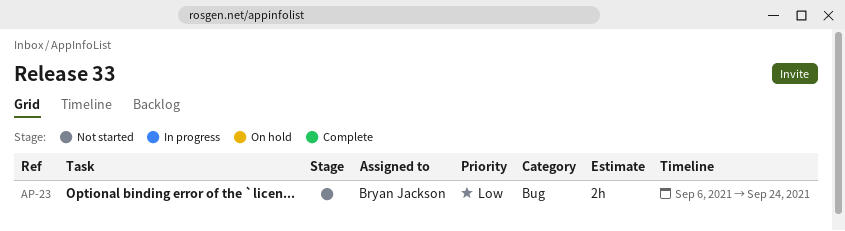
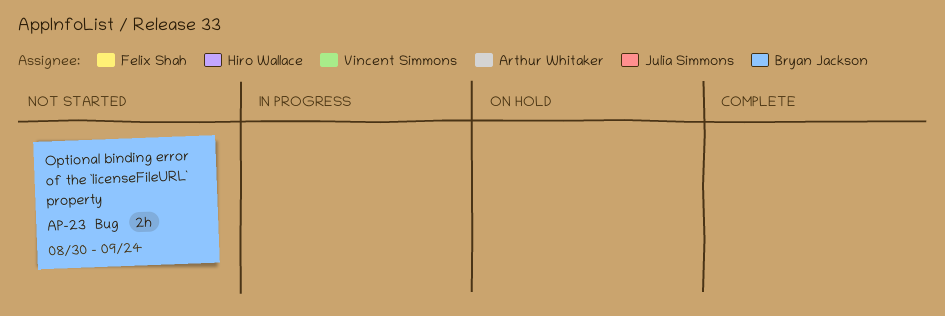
AP-23, start: Sep 6 -> Aug 30

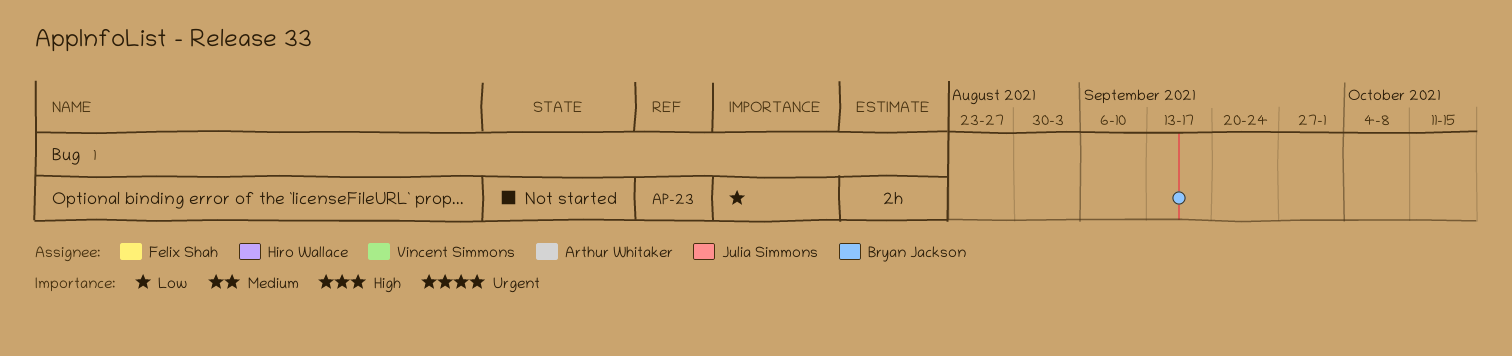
AP-23, start: Aug 30 -> Sep 13
AP-23, due: Sep 24 -> Sep 17

